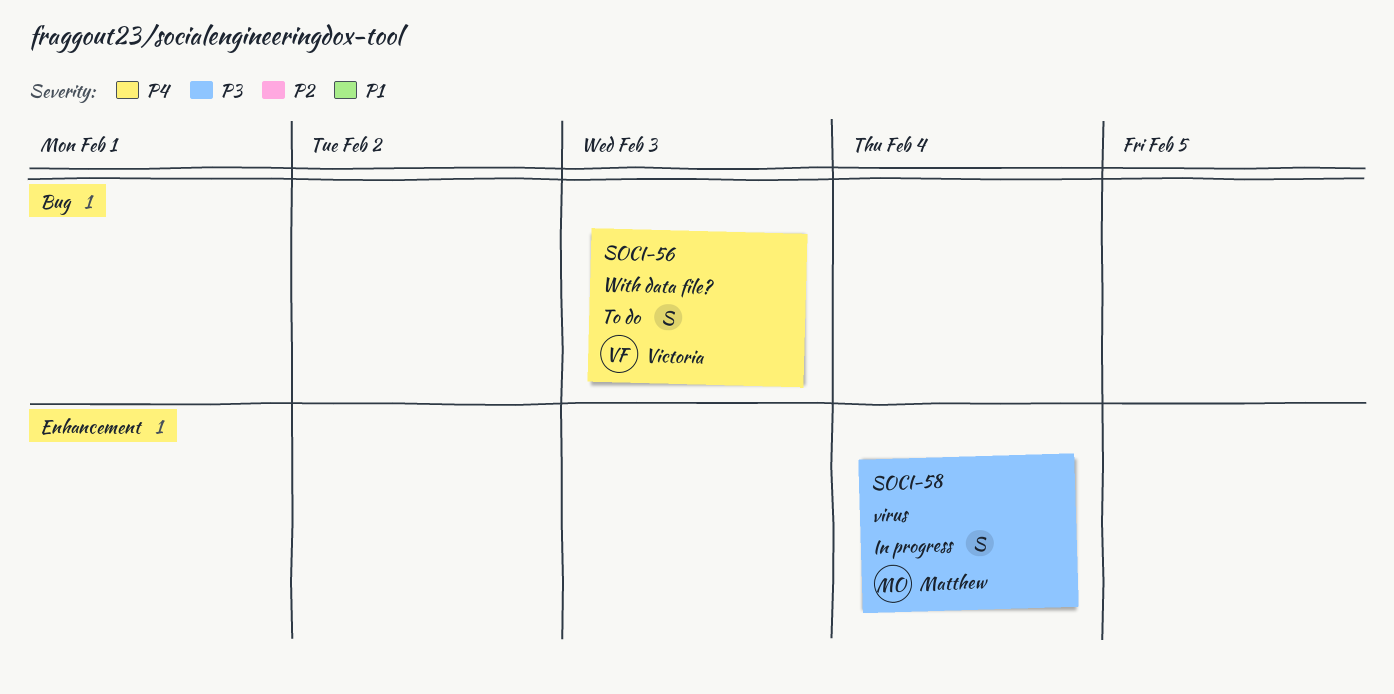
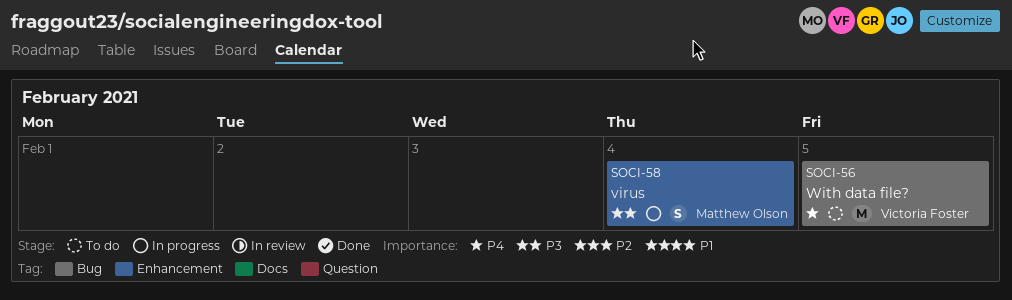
SOCI-56, estimate: S -> M
SOCI-56, due: Feb 3 -> Feb 5

